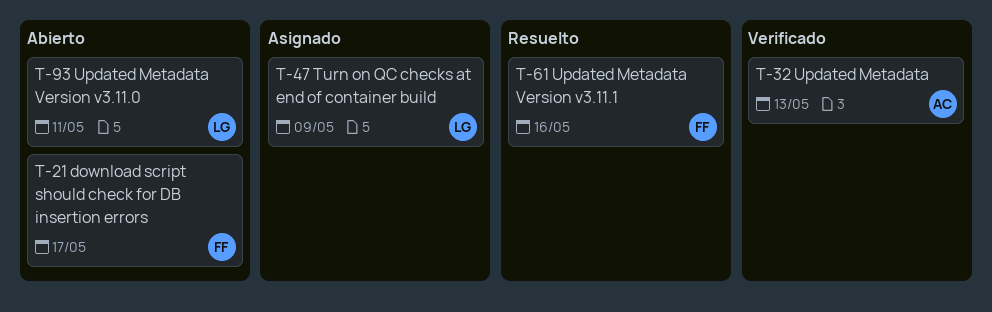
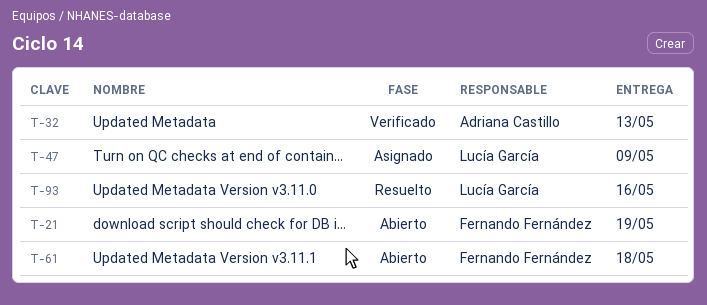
T-21, due: May 17 -> May 19
T-61, status: Resuelto -> Abierto
T-61, due: May 16 -> May 18
T-93, status: Abierto -> Resuelto
T-93, due: May 11 -> May 16

